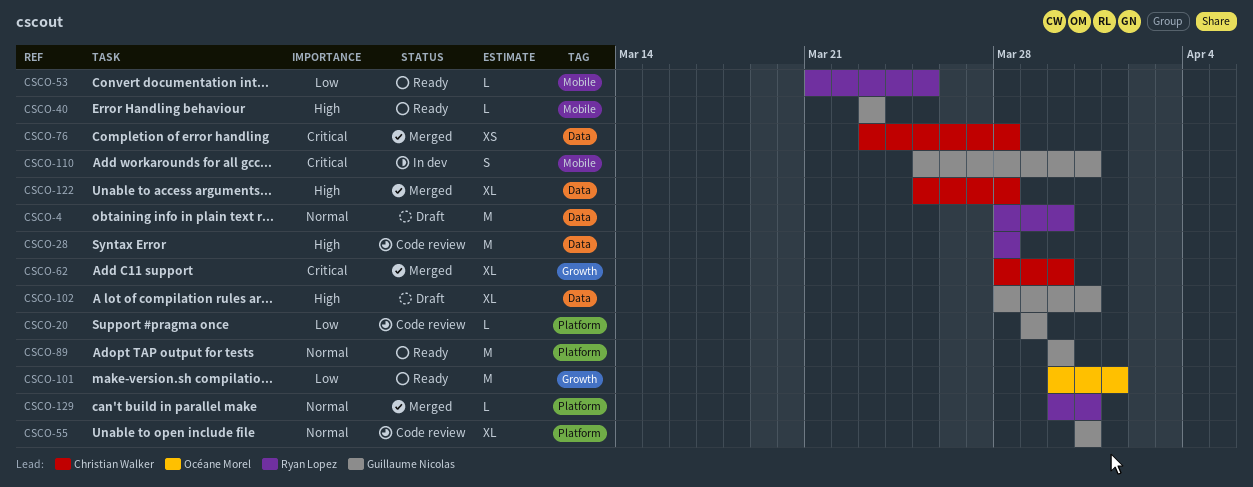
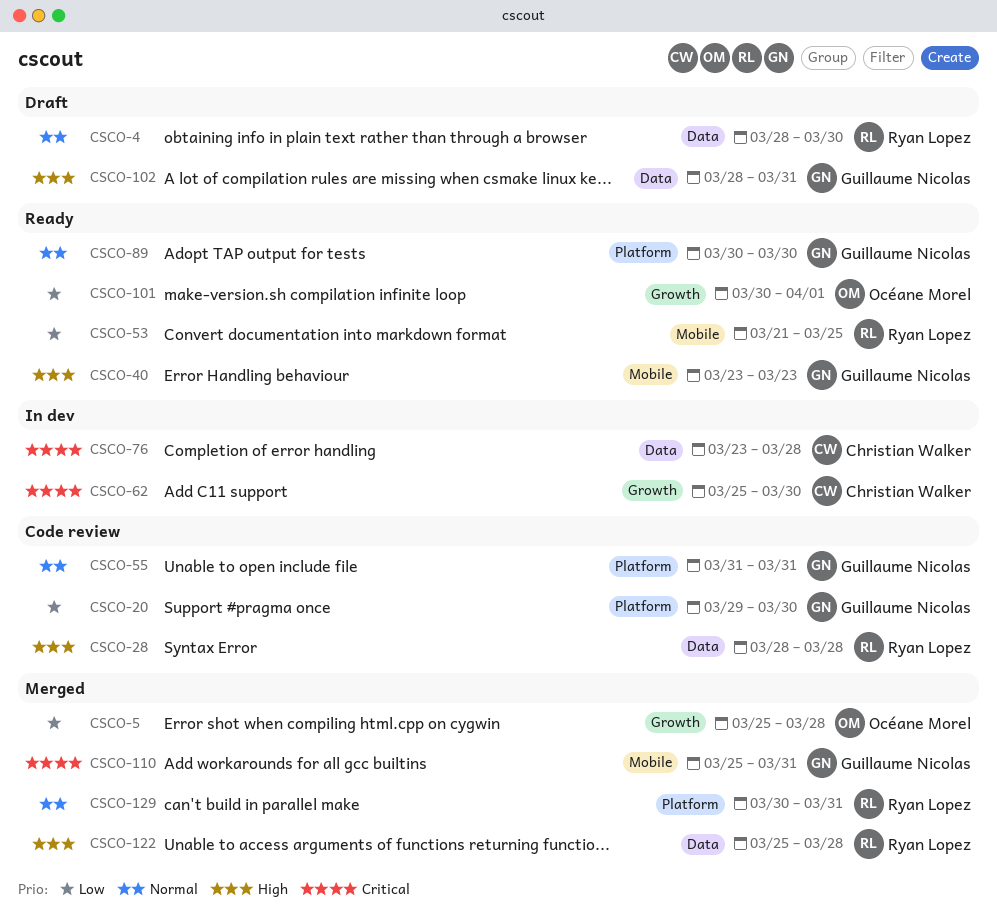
CSCO-5: none -> present
CSCO-20, due: Mar 29 -> Mar 30
CSCO-62, status: Merged -> In dev
CSCO-62, start: Mar 28 -> Mar 25
CSCO-76, status: Merged -> In dev
CSCO-110, status: In dev -> Merged
CSCO-122, owner: Christian Walker -> Ryan Lopez

